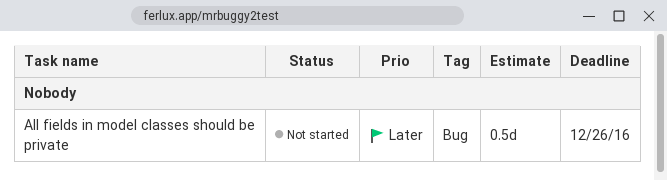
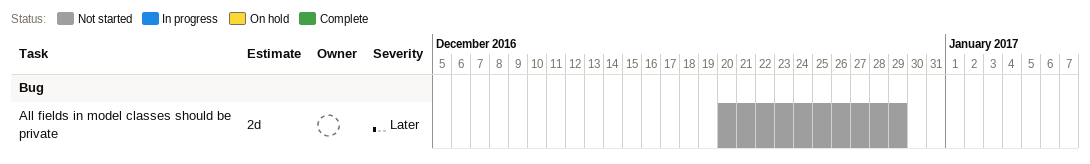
All fields in model classes should be private, estimate: 0.5d -> 2d
All fields in model classes should be private, due: Dec 26 -> Dec 29

